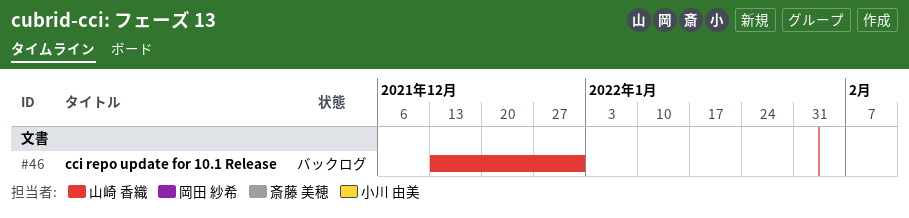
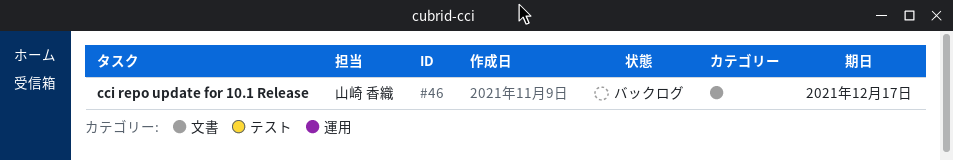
#46, due: Dec 31 -> Dec 17

